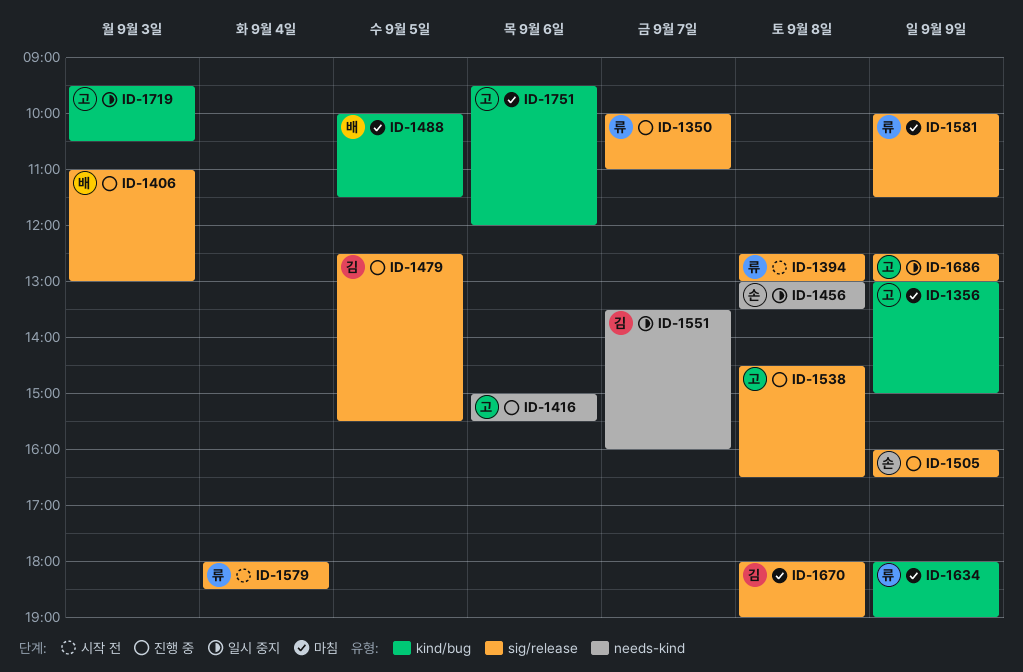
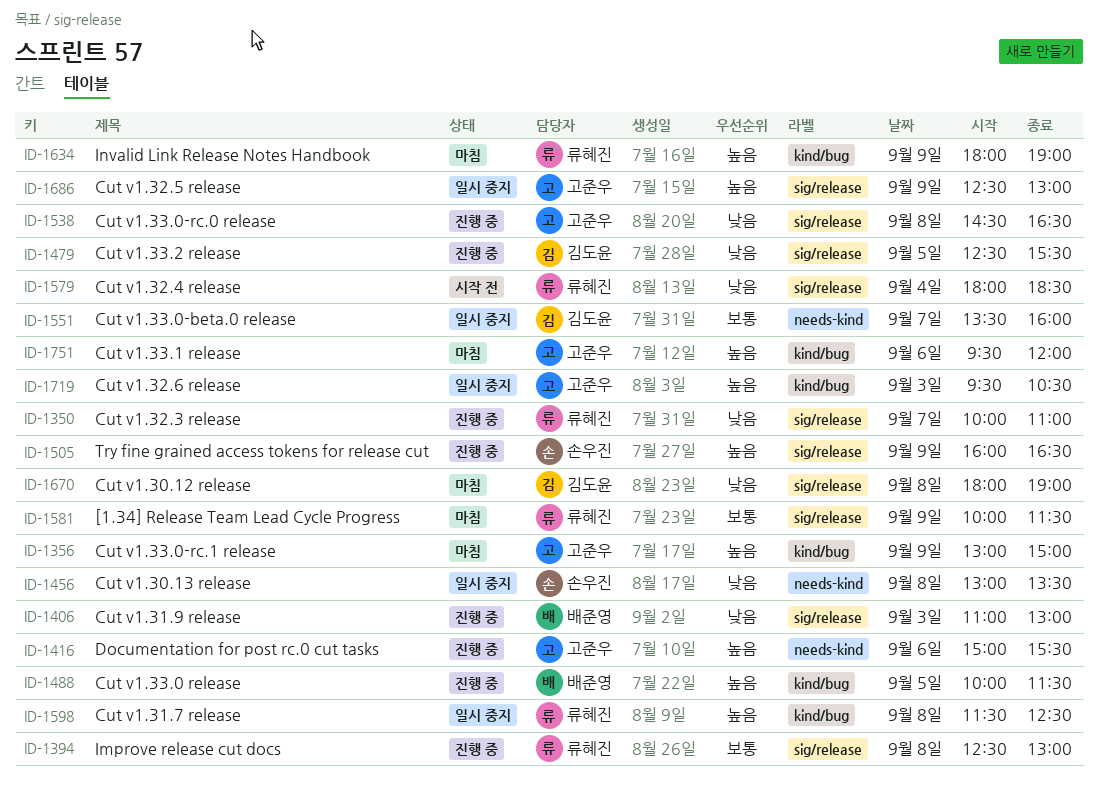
ID-1394, status: 시작 전 -> 진행 중
ID-1488, status: 마침 -> 진행 중
ID-1598: none -> present

